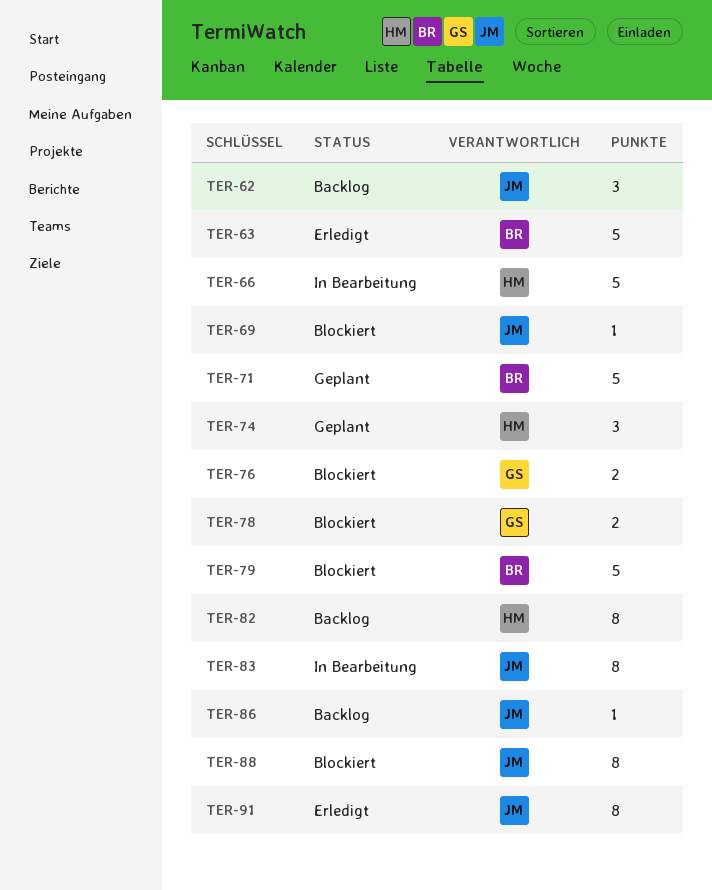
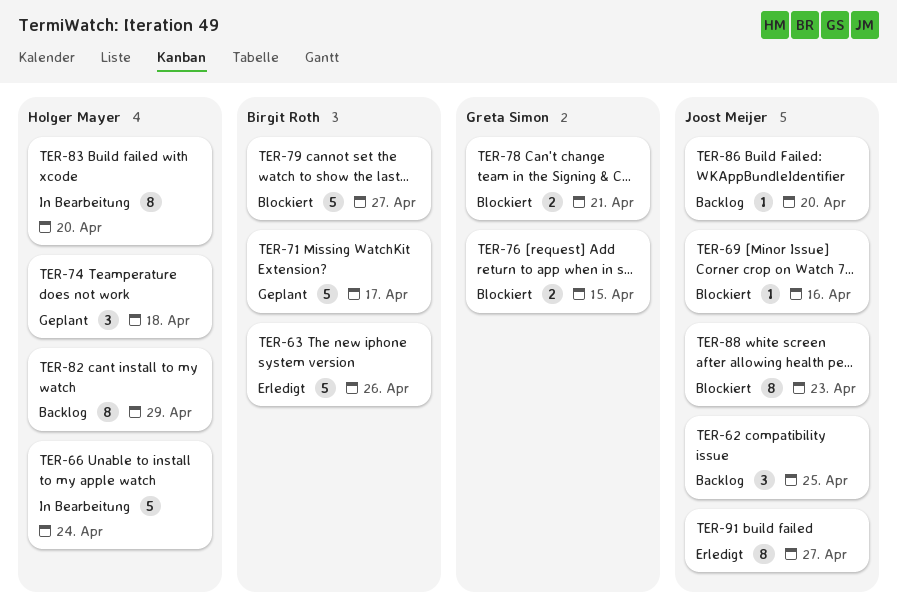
TER-83, owner: Joost Meijer -> Holger Mayer

